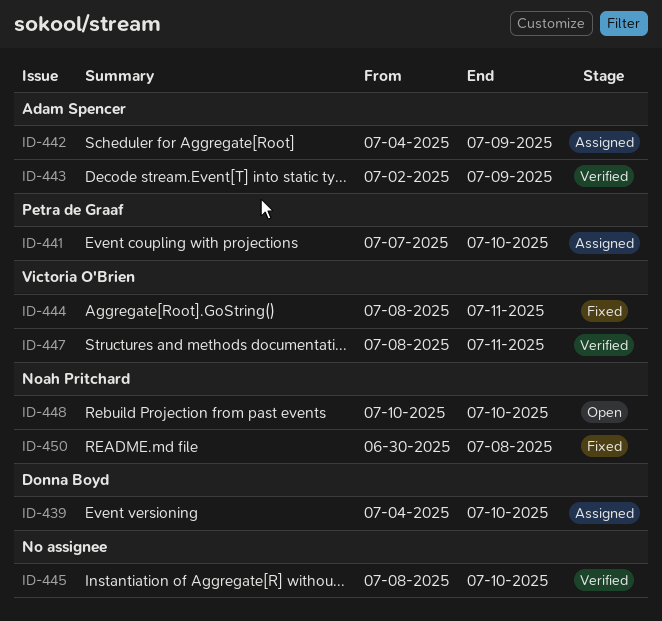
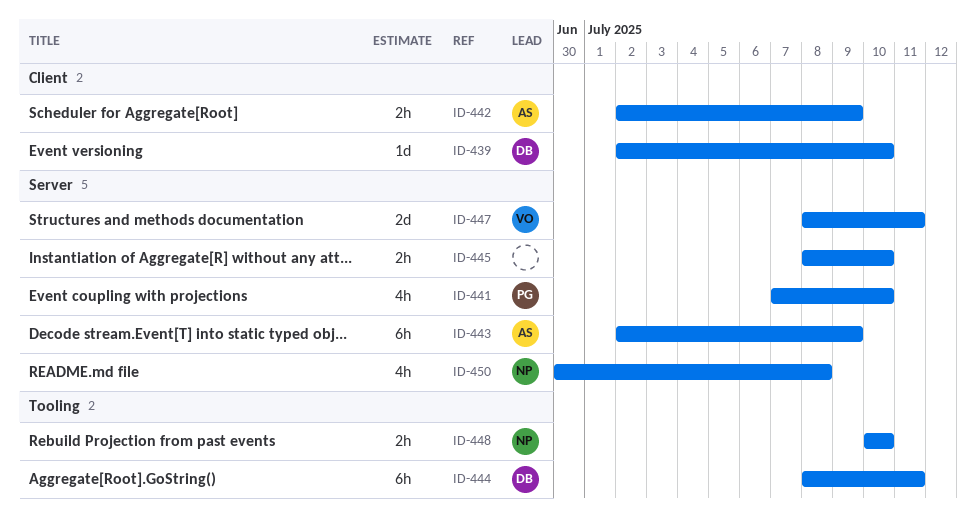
ID-439, start: Jul 4 -> Jul 2
ID-442, start: Jul 4 -> Jul 2
ID-444, owner: Victoria O'Brien -> Donna Boyd

